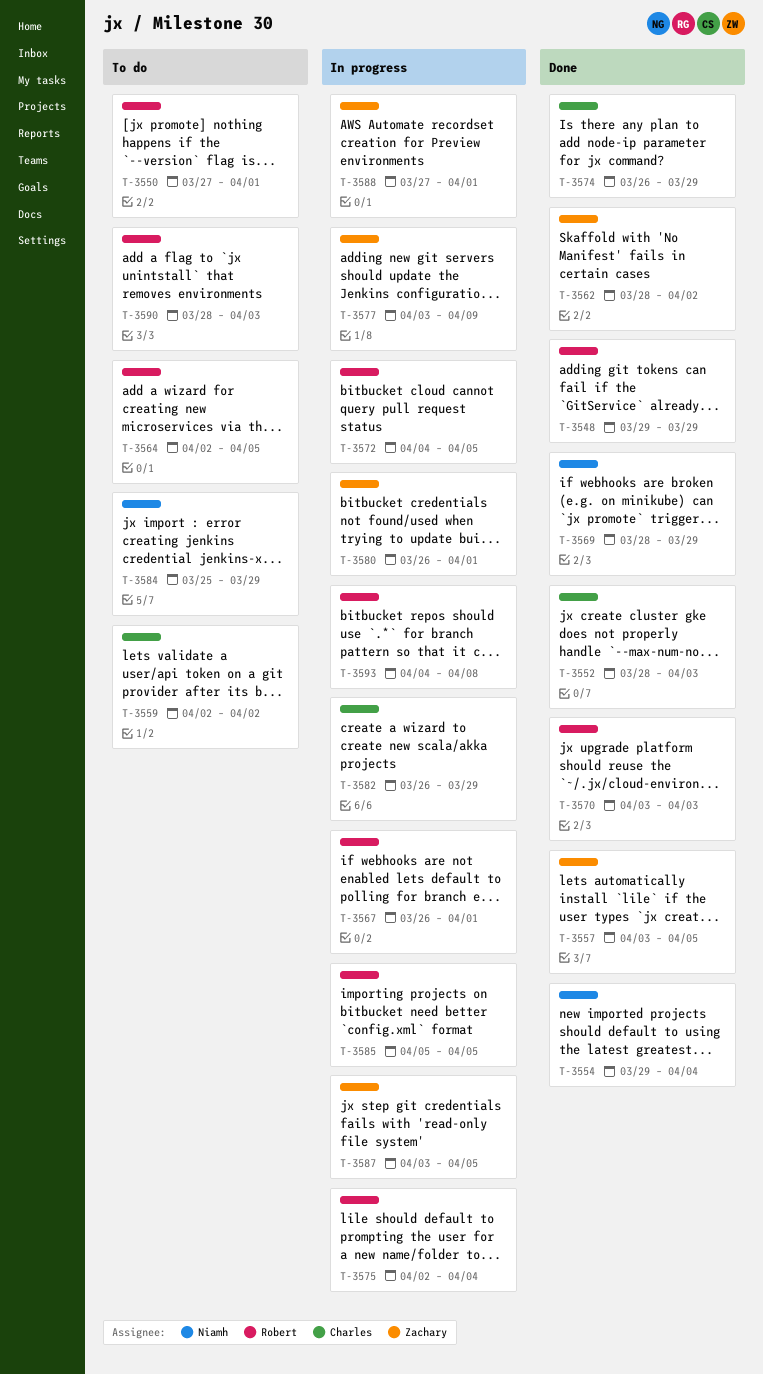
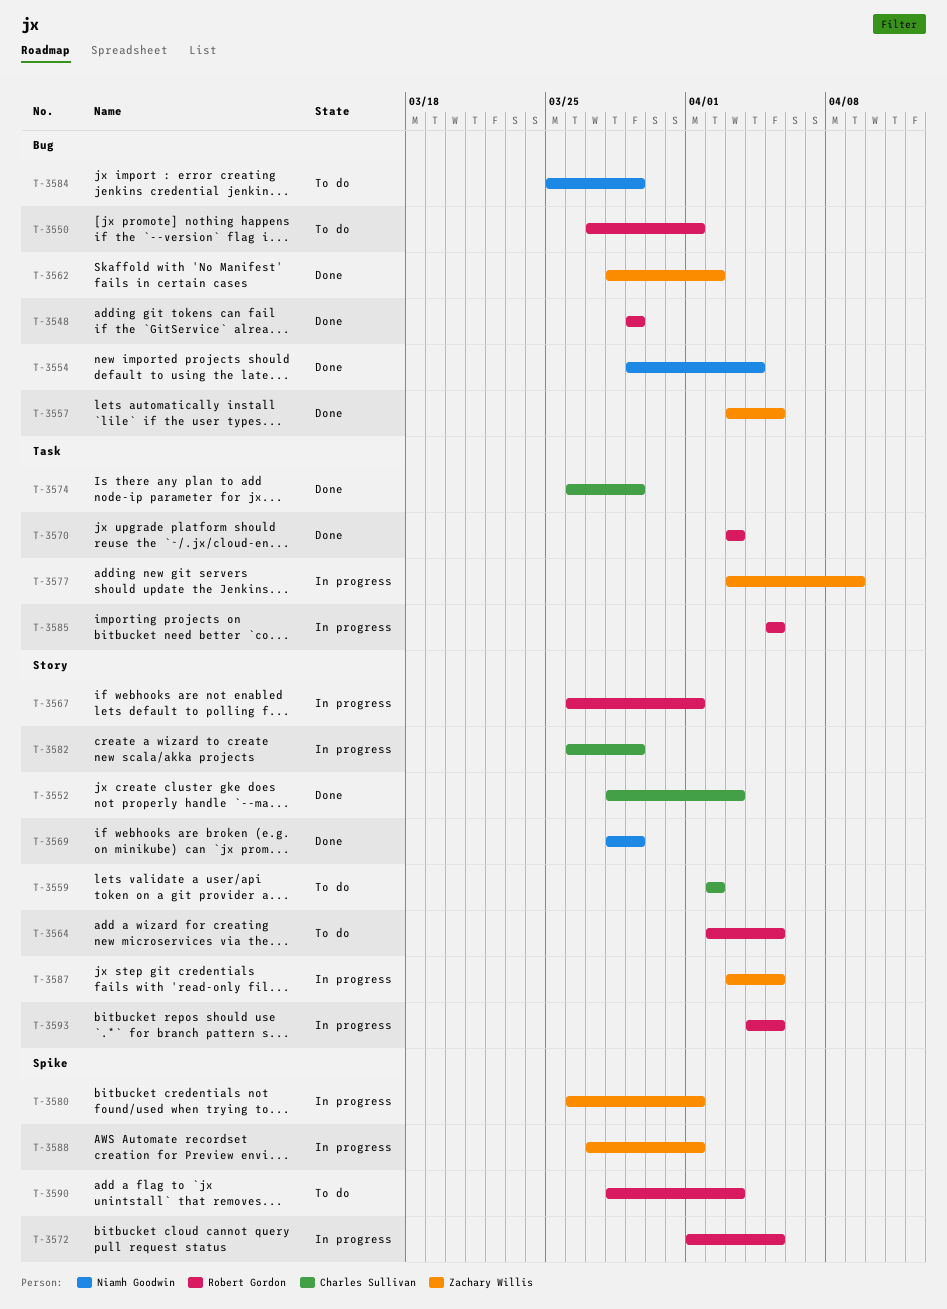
T-3572, start: Apr 4 -> Apr 1
T-3575: present -> none
T-3593, due: Apr 8 -> Apr 5

